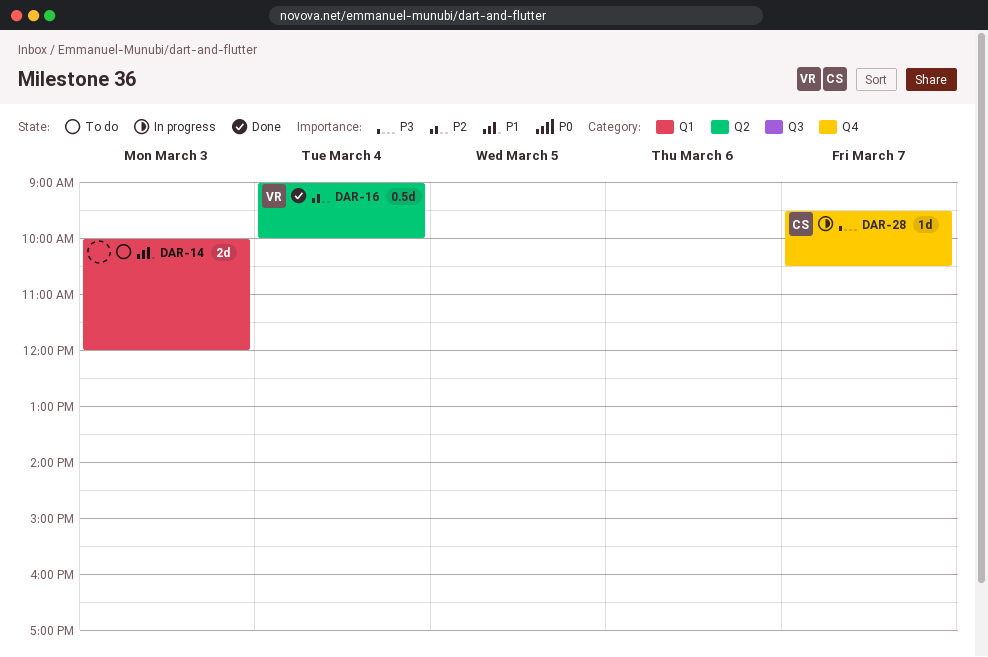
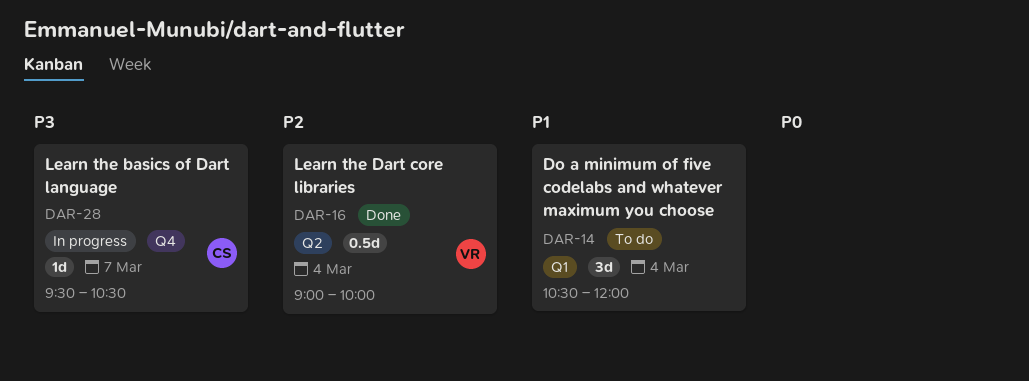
DAR-14, estimate: 2d -> 3d
DAR-14, day: Mar 3 -> Mar 4
DAR-14, begins: 10:00 -> 10:30

